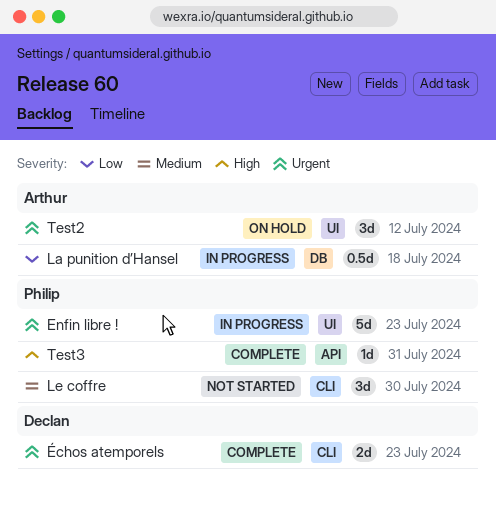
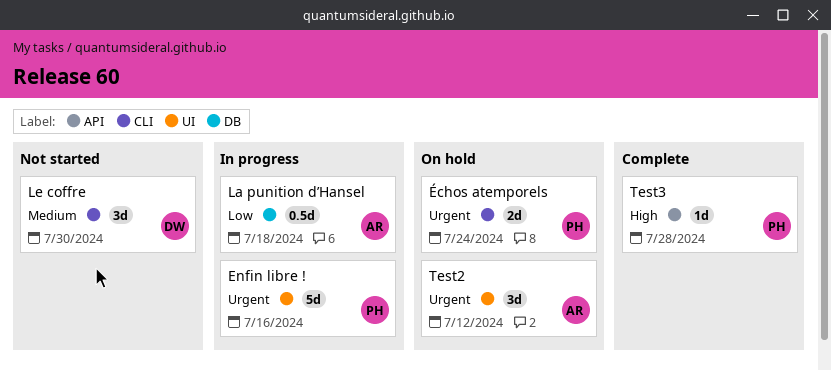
Enfin libre !, due: Jul 23 -> Jul 16
Le coffre, owner: Philip -> Declan
Test3, due: Jul 31 -> Jul 28
Échos atemporels, status: Complete -> On hold
Échos atemporels, owner: Declan -> Philip
Échos atemporels, due: Jul 23 -> Jul 24

